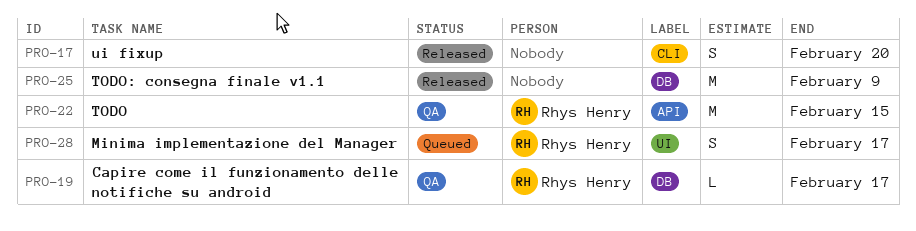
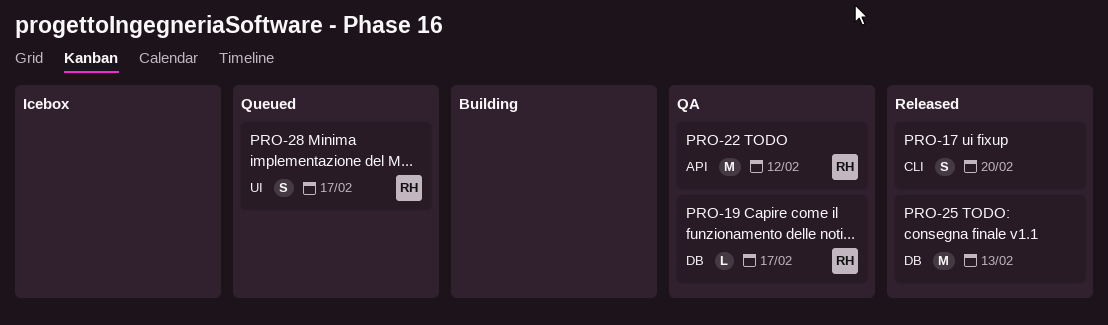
PRO-22, due: Feb 15 -> Feb 12
PRO-25, due: Feb 9 -> Feb 13

